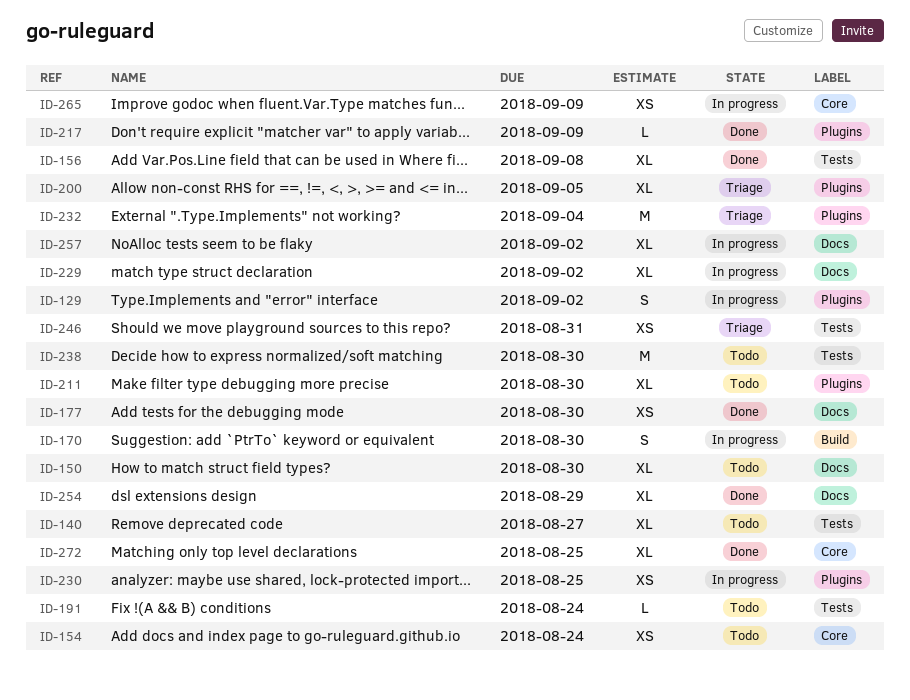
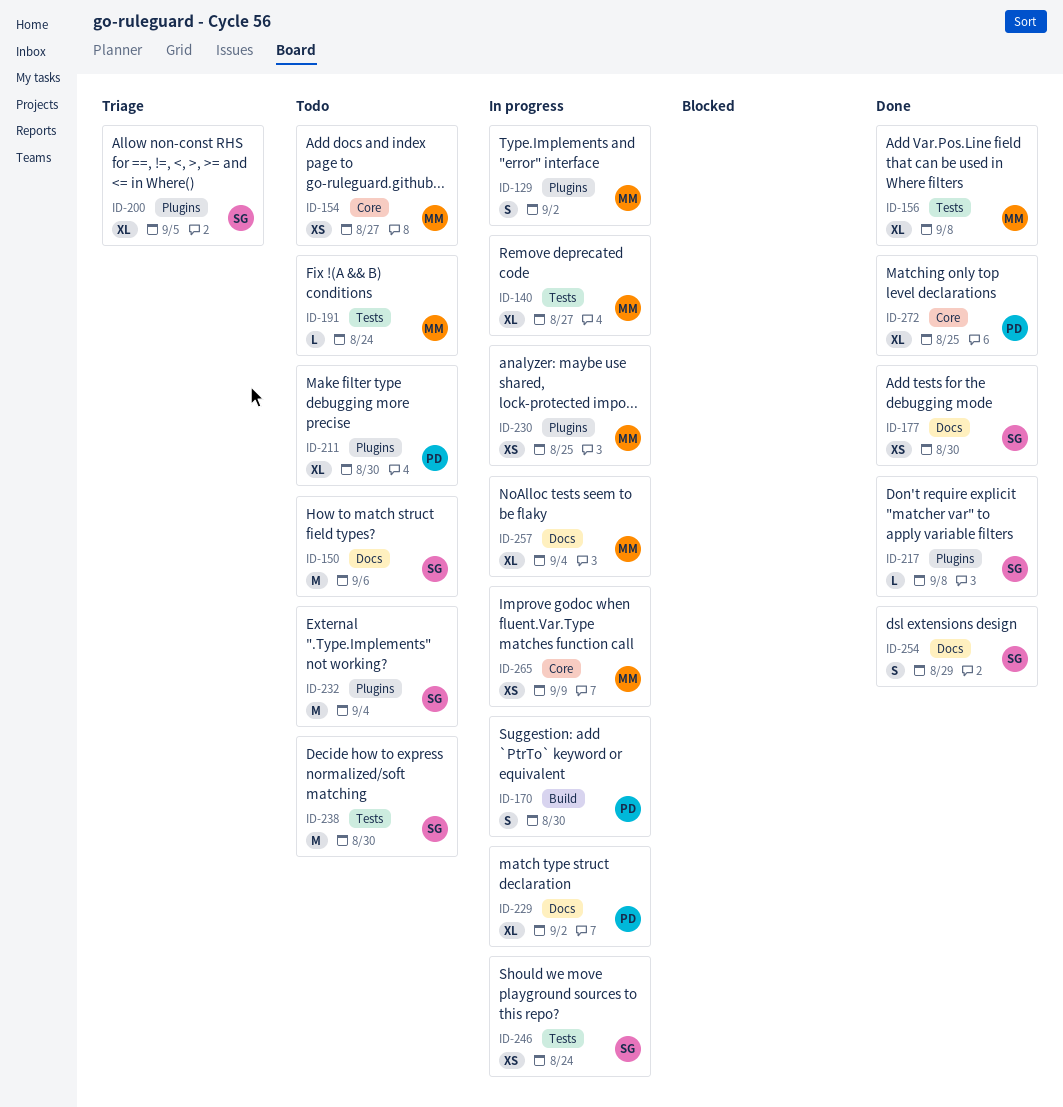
ID-140, status: Todo -> In progress
ID-150, estimate: XL -> M
ID-150, due: Aug 30 -> Sep 6
ID-154, due: Aug 24 -> Aug 27
ID-217, due: Sep 9 -> Sep 8
ID-232, status: Triage -> Todo
ID-246, status: Triage -> In progress
ID-246, due: Aug 31 -> Aug 24
ID-254, estimate: XL -> S
ID-257, due: Sep 2 -> Sep 4

